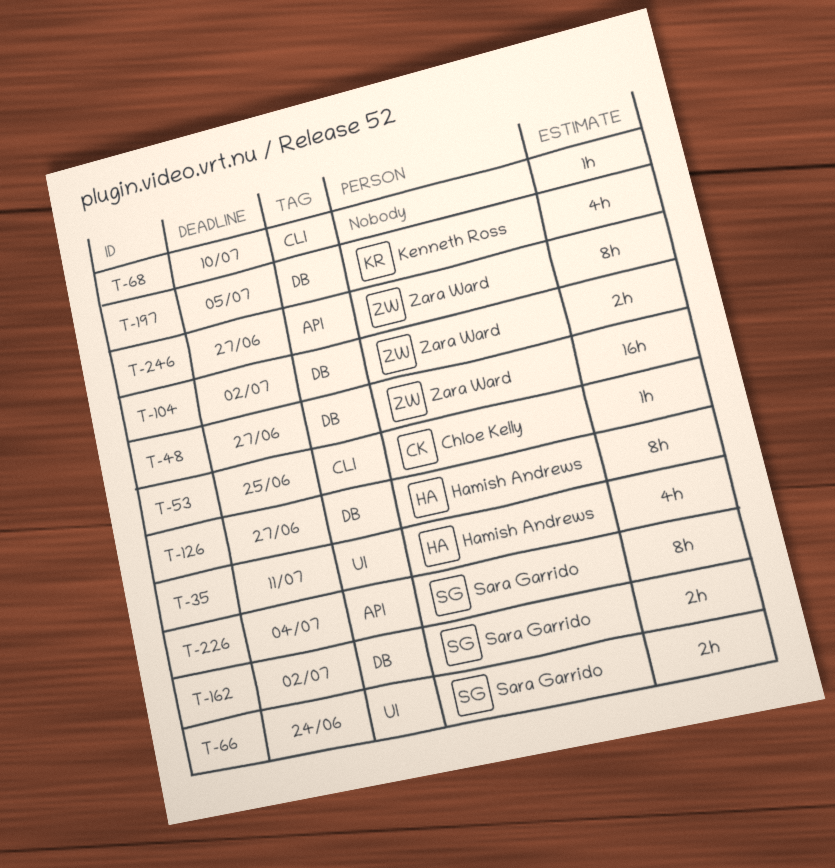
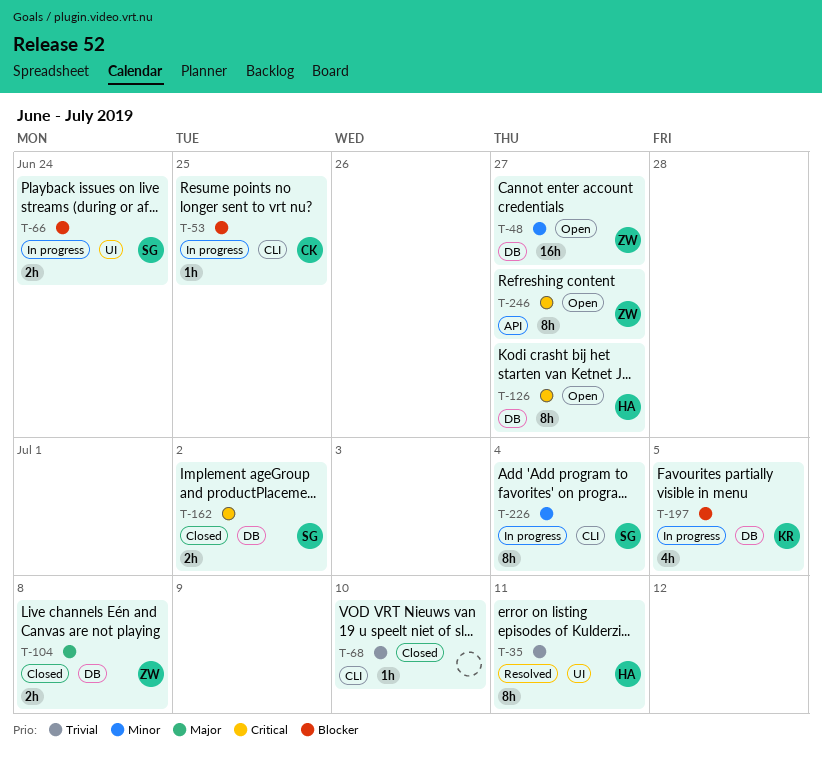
T-35, estimate: 4h -> 8h
T-104, due: Jul 2 -> Jul 8
T-226, label: API -> CLI

